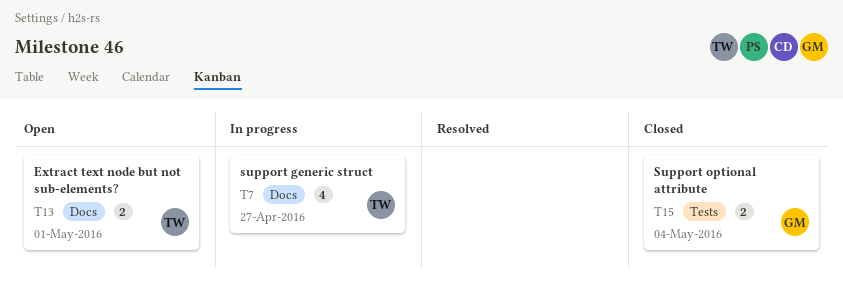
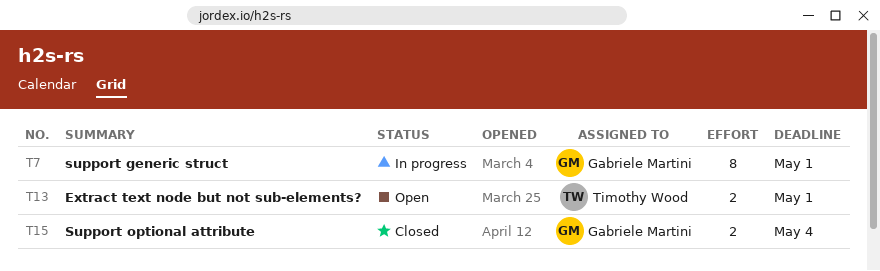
T7, owner: Timothy Wood -> Gabriele Martini
T7, estimate: 4 -> 8
T7, due: Apr 27 -> May 1

